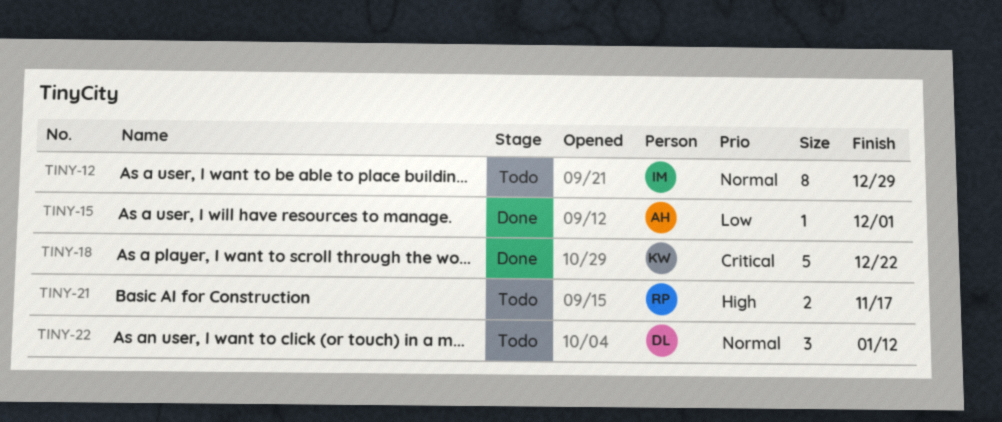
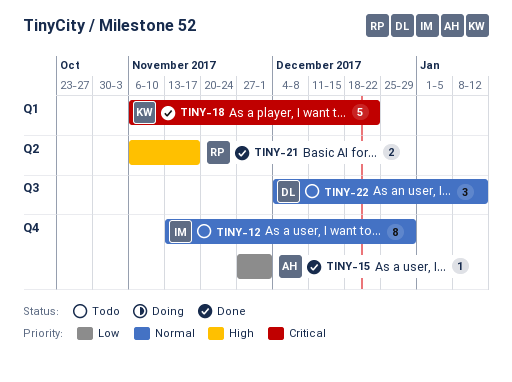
TINY-21, status: Todo -> Done

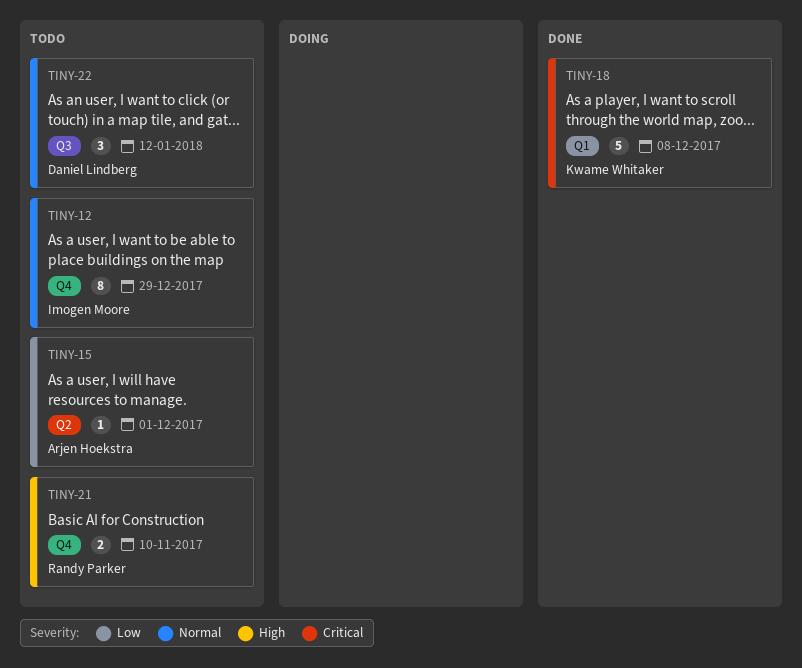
TINY-15, status: Done -> Todo
TINY-15, label: Q4 -> Q2
TINY-18, due: Dec 22 -> Dec 8
TINY-21, status: Done -> Todo
TINY-21, label: Q2 -> Q4
TINY-21, due: Nov 17 -> Nov 10

